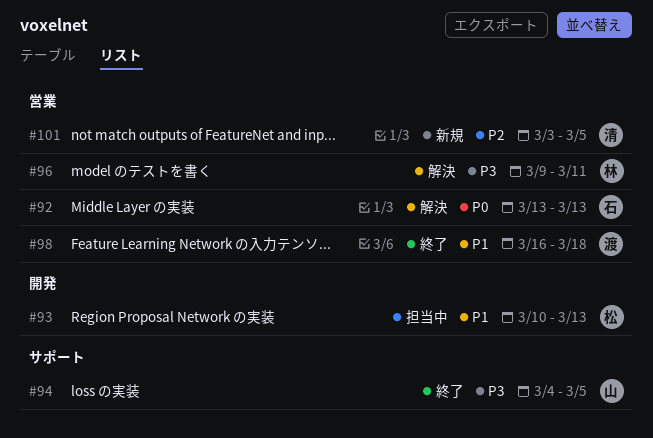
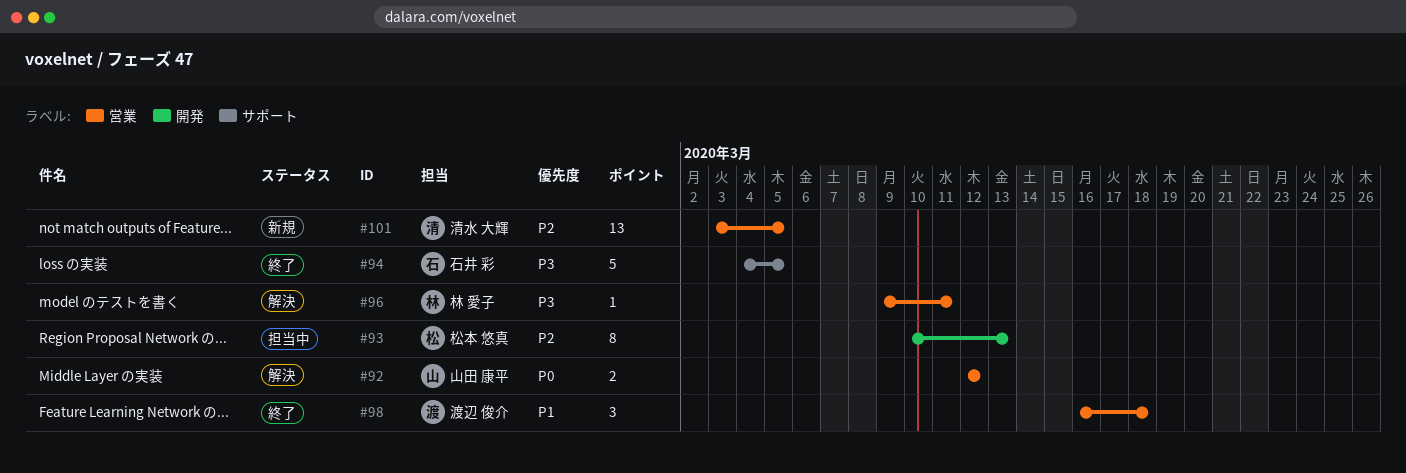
#92, owner: 石井 彩 -> 山田 康平
#92, start: Mar 13 -> Mar 12
#92, due: Mar 13 -> Mar 12
#93, priority: P1 -> P2
#94, owner: 山田 康平 -> 石井 彩

